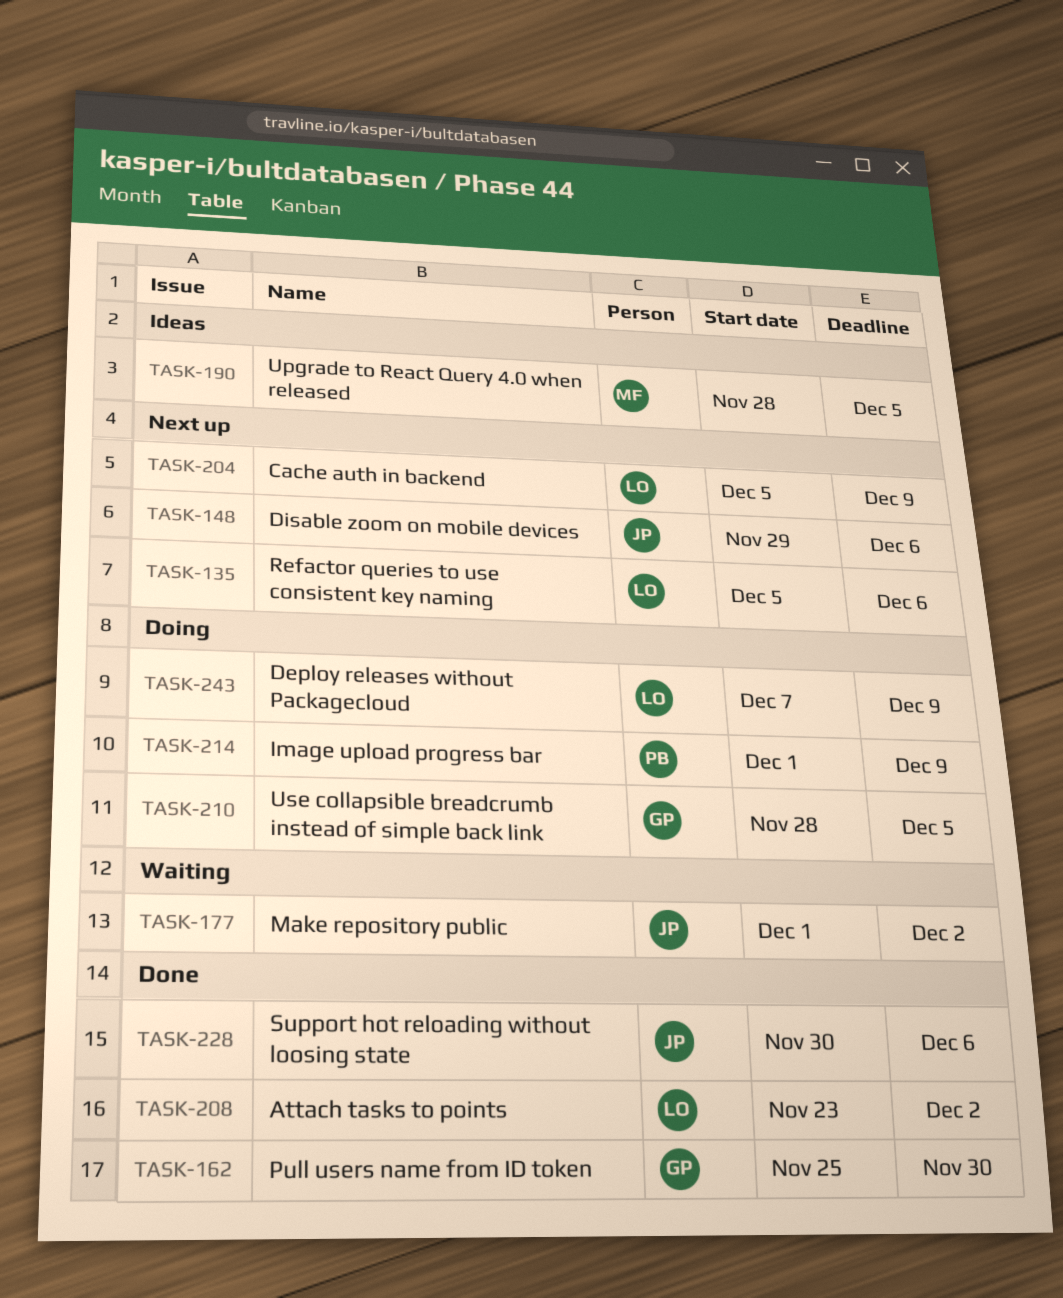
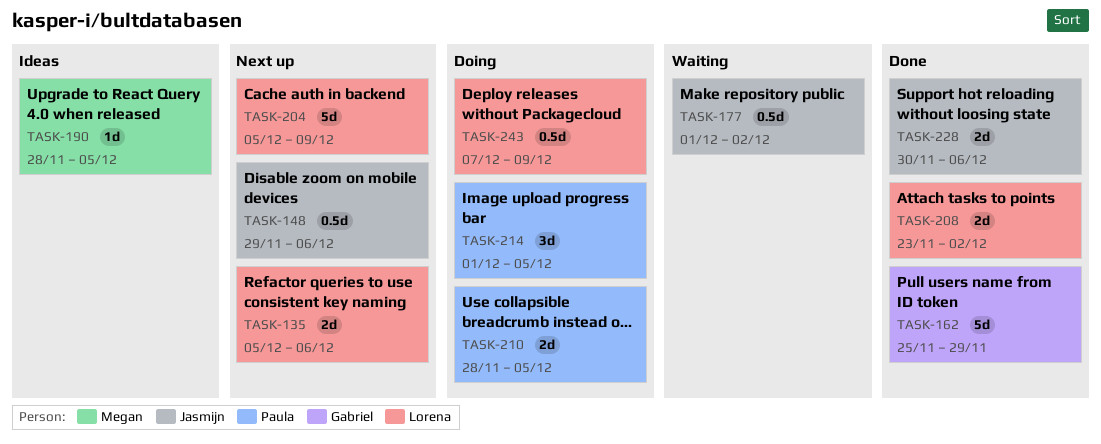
TASK-162, due: Nov 30 -> Nov 29
TASK-210, owner: Gabriel -> Paula
TASK-214, due: Dec 9 -> Dec 5

